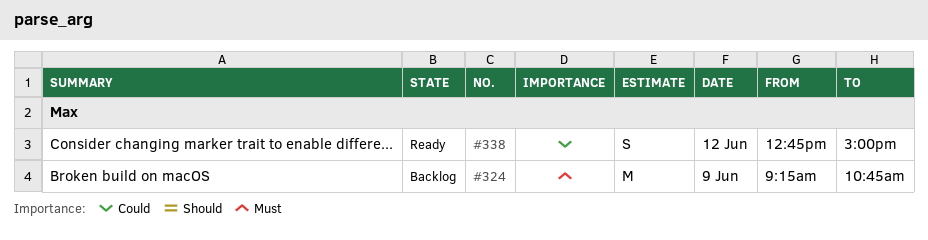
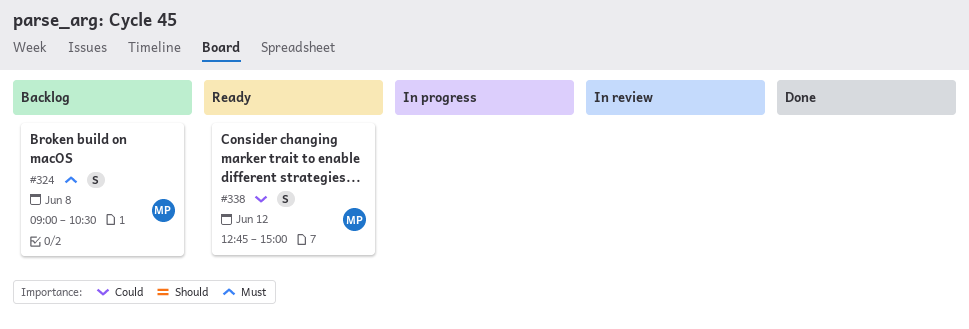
#324, estimate: M -> S
#324, day: Jun 9 -> Jun 8
#324, begins: 09:15 -> 09:00
#324, ends: 10:45 -> 10:30

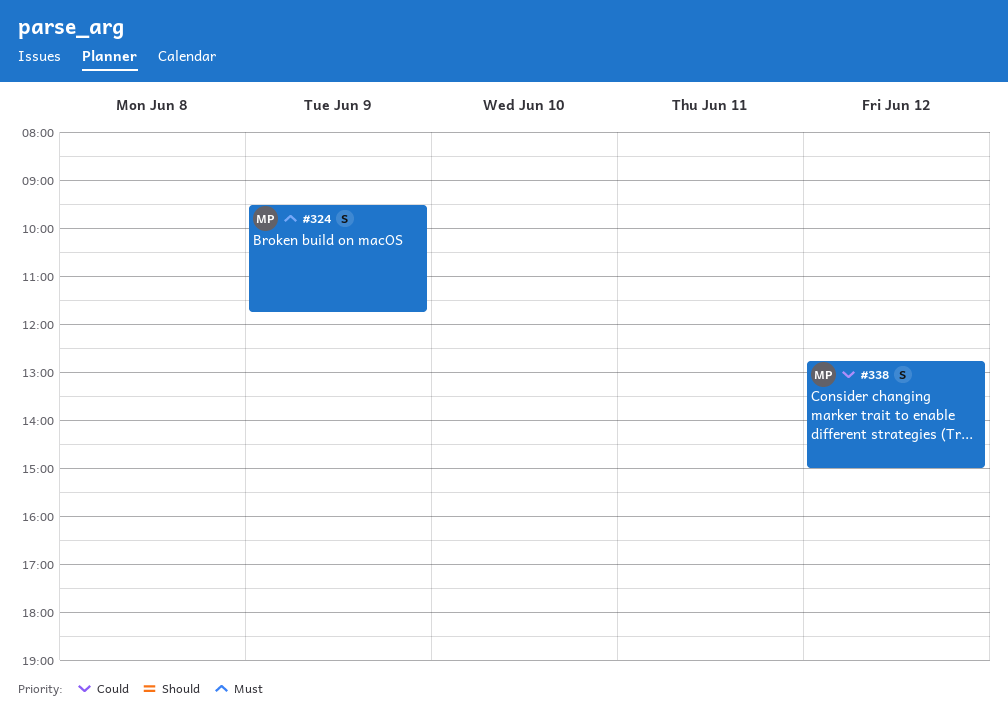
#324, day: Jun 8 -> Jun 9
#324, begins: 09:00 -> 09:30
#324, ends: 10:30 -> 11:45

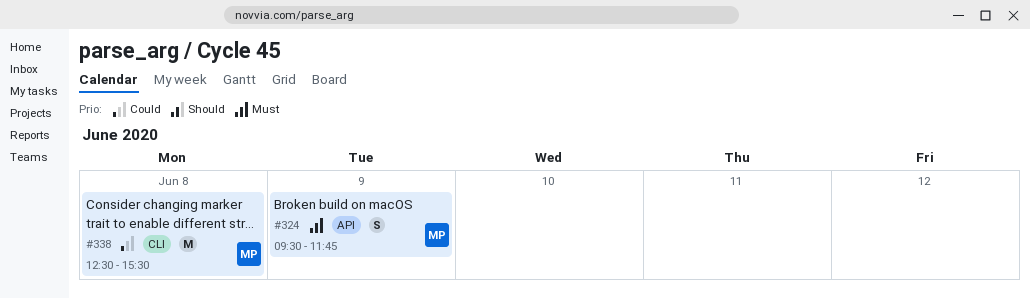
#338, estimate: S -> M
#338, day: Jun 12 -> Jun 8
#338, begins: 12:45 -> 12:30
#338, ends: 15:00 -> 15:30

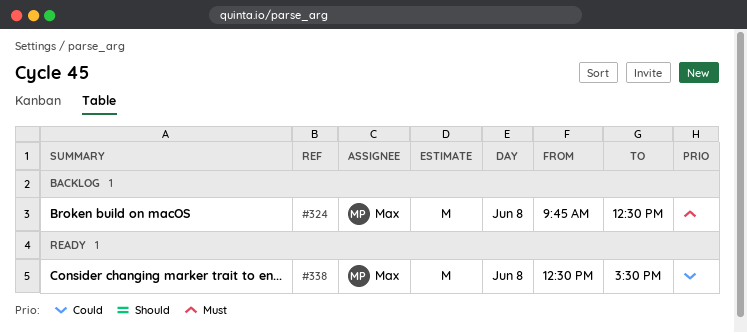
#324, estimate: S -> M
#324, day: Jun 9 -> Jun 8
#324, begins: 09:30 -> 09:45
#324, ends: 11:45 -> 12:30

